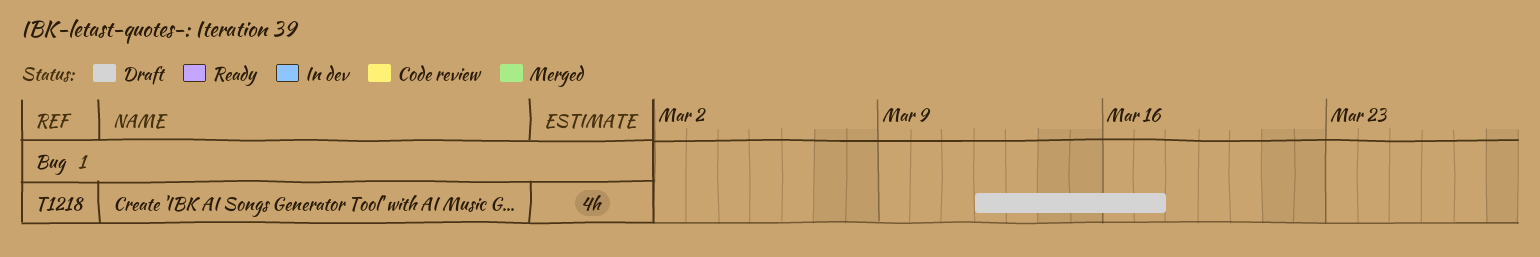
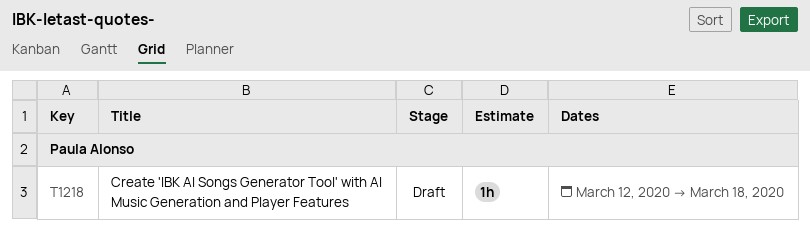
T1218, estimate: 4h -> 1h
T1218, due: Mar 17 -> Mar 18

